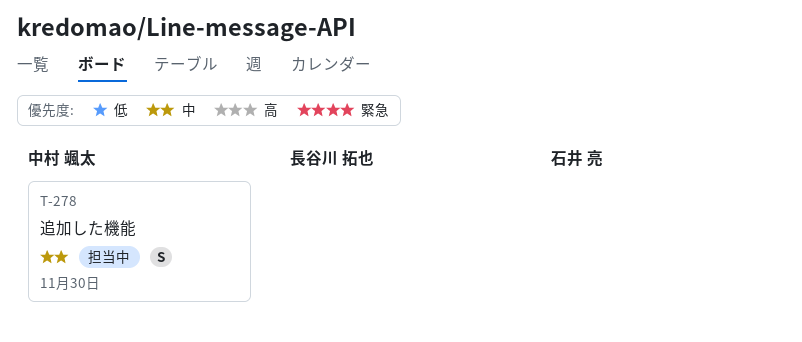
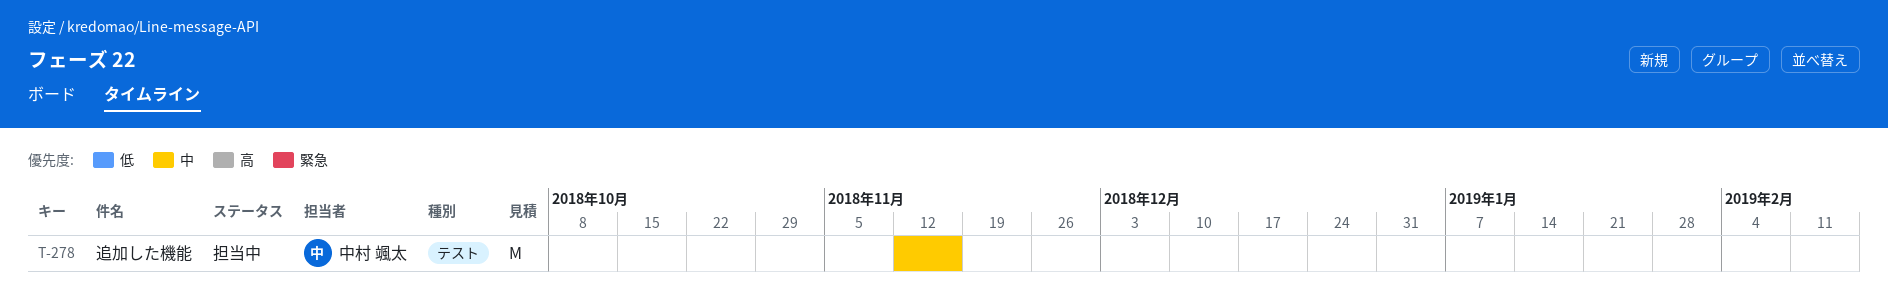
T-278, estimate: S -> M
T-278, due: Nov 30 -> Nov 16

